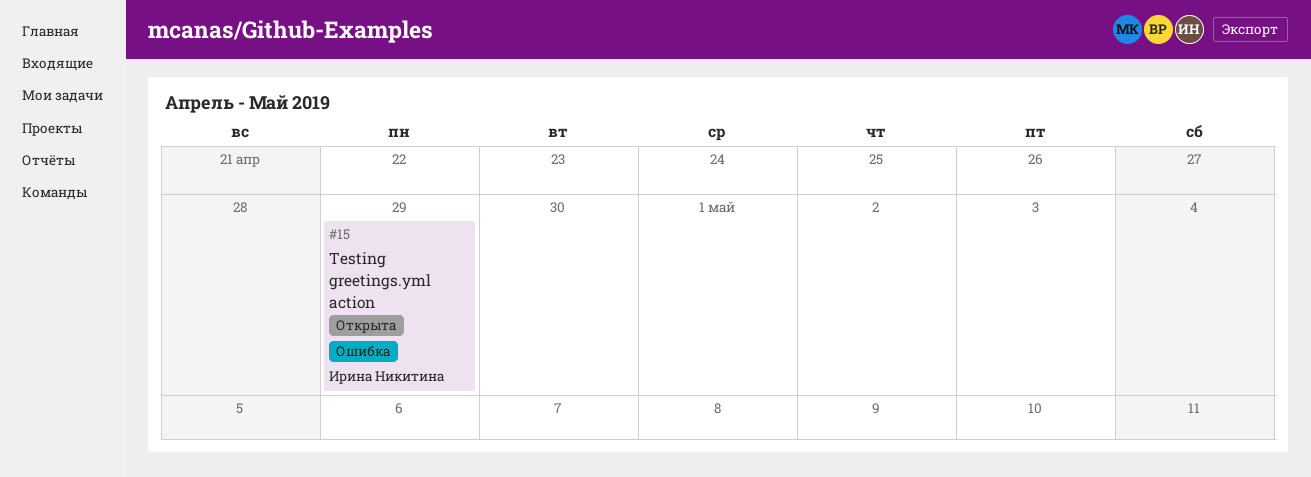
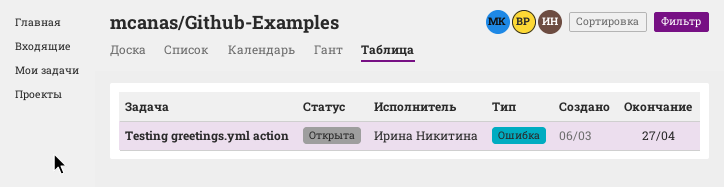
Testing greetings.yml action, due: Apr 29 -> Apr 27

